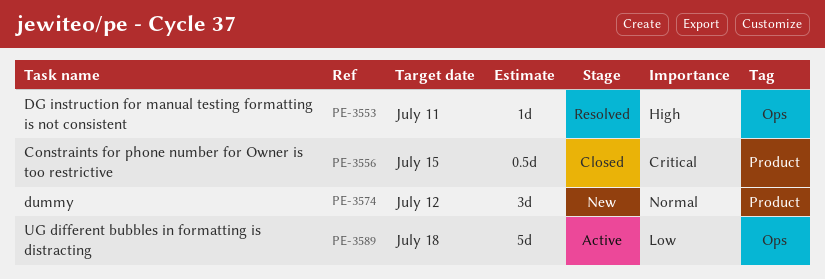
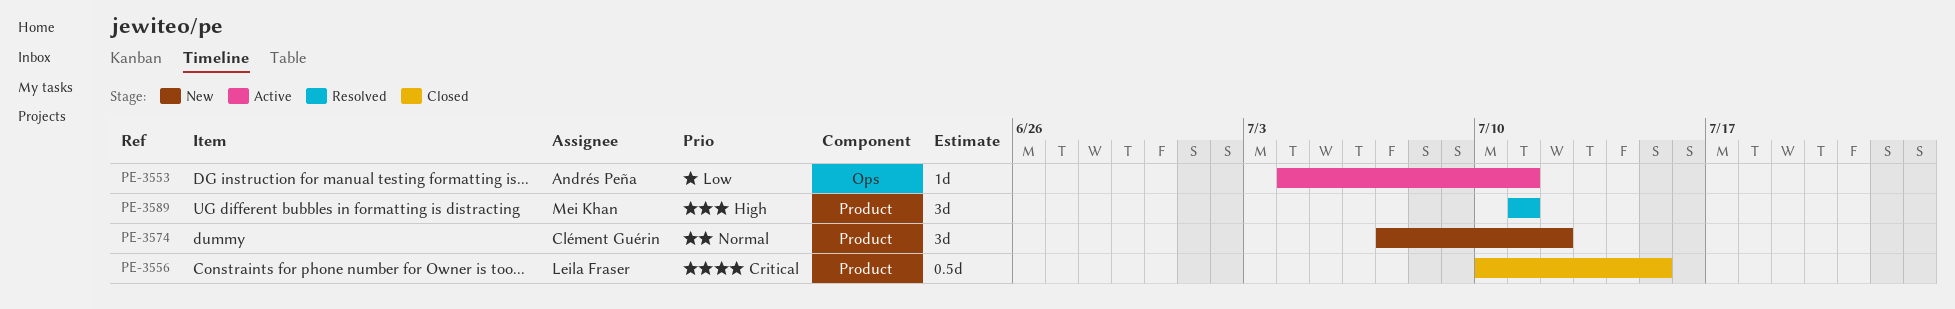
PE-3553, status: Resolved -> Active
PE-3553, priority: High -> Low
PE-3589, status: Active -> Resolved
PE-3589, priority: Low -> High
PE-3589, label: Ops -> Product
PE-3589, estimate: 5d -> 3d
PE-3589, due: Jul 18 -> Jul 11

